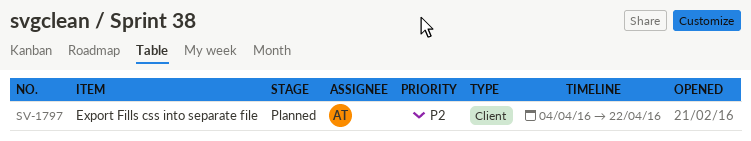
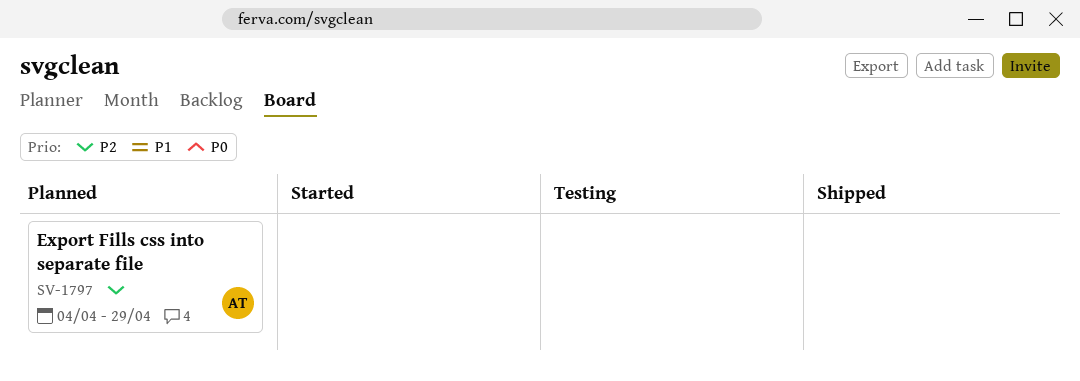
SV-1797, due: Apr 22 -> Apr 29

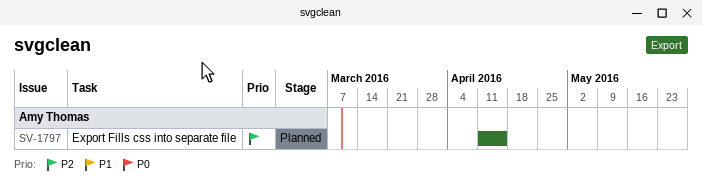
SV-1797, start: Apr 4 -> Apr 11
SV-1797, due: Apr 29 -> Apr 15

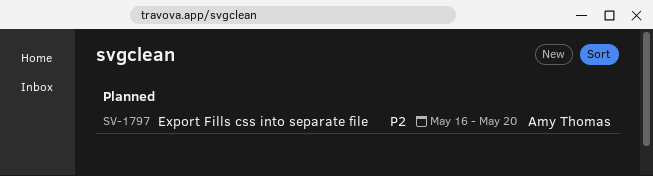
SV-1797, start: Apr 11 -> May 16
SV-1797, due: Apr 15 -> May 20

